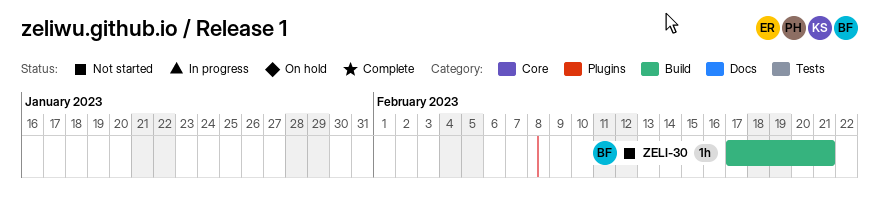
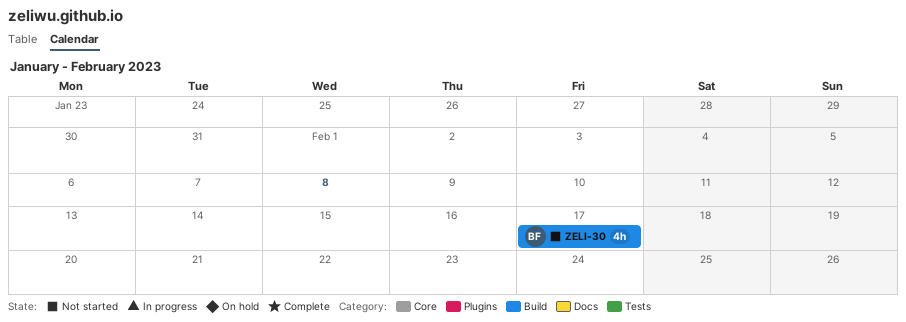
ZELI-30, estimate: 1h -> 4h
ZELI-30, due: Feb 21 -> Feb 17

